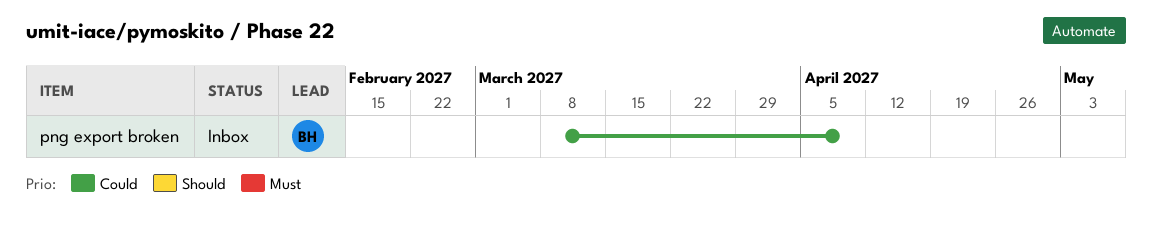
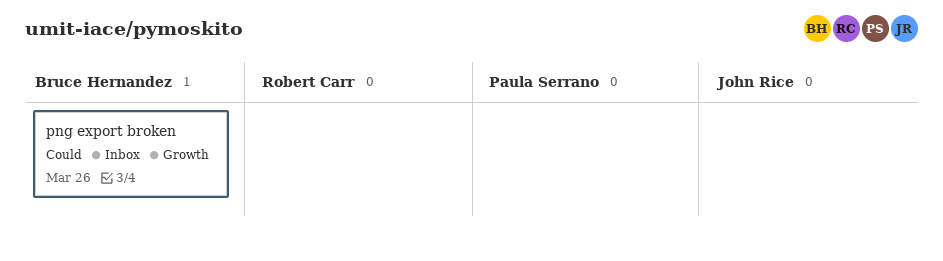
png export broken, due: Apr 9 -> Mar 26

